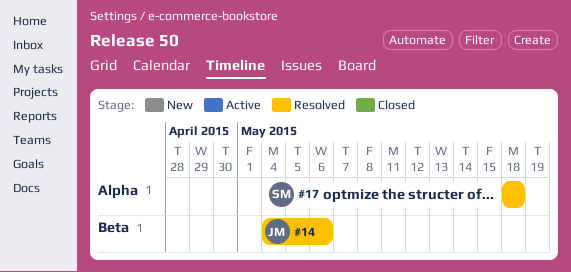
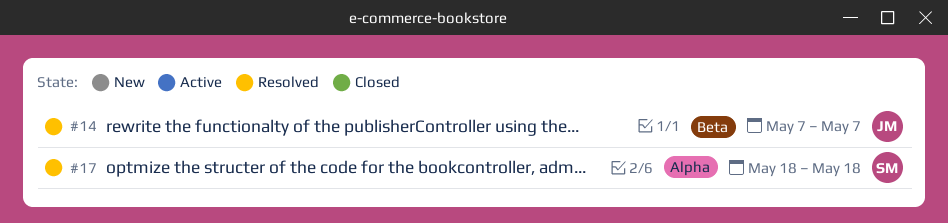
#14, start: May 4 -> May 7
#14, due: May 6 -> May 7

